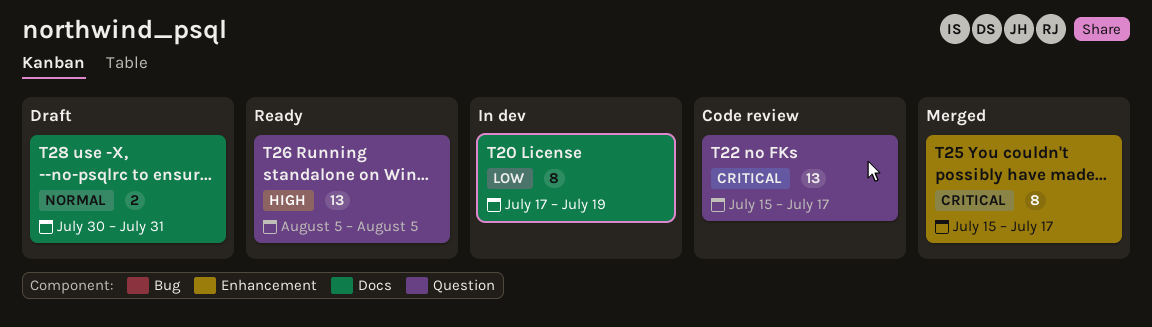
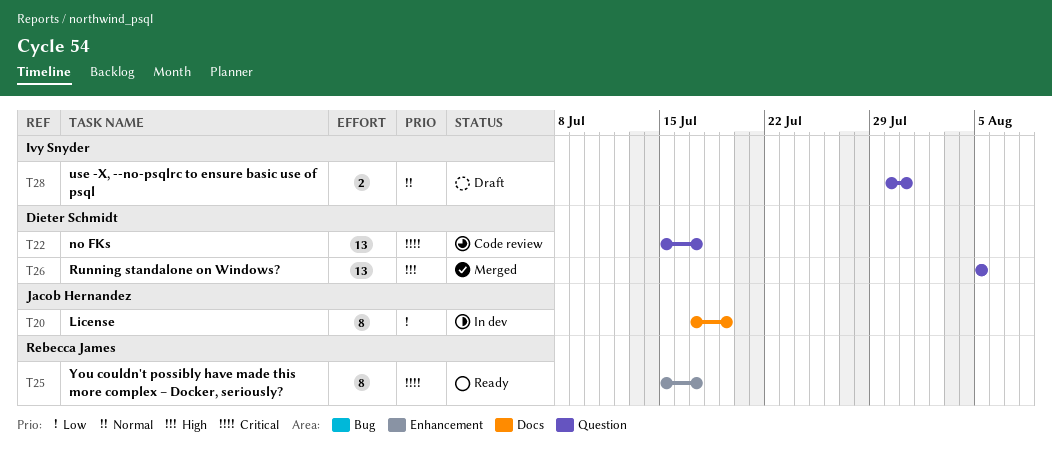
T25, status: Merged -> Ready
T26, status: Ready -> Merged
T28, label: Docs -> Question

